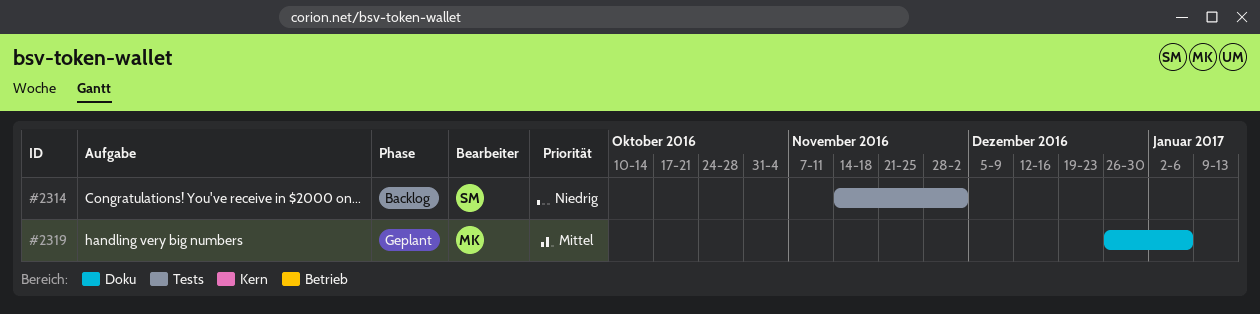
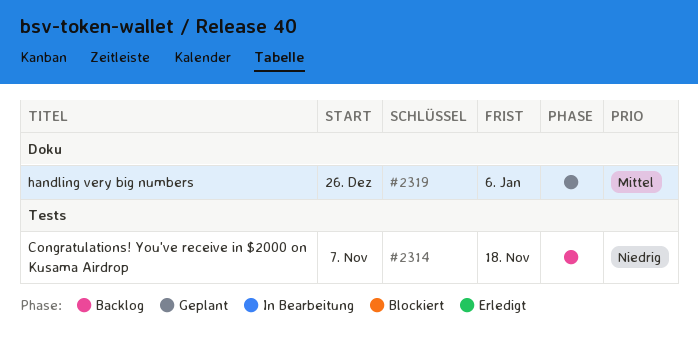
#2314, start: Nov 14 -> Nov 7
#2314, due: Dec 2 -> Nov 18

